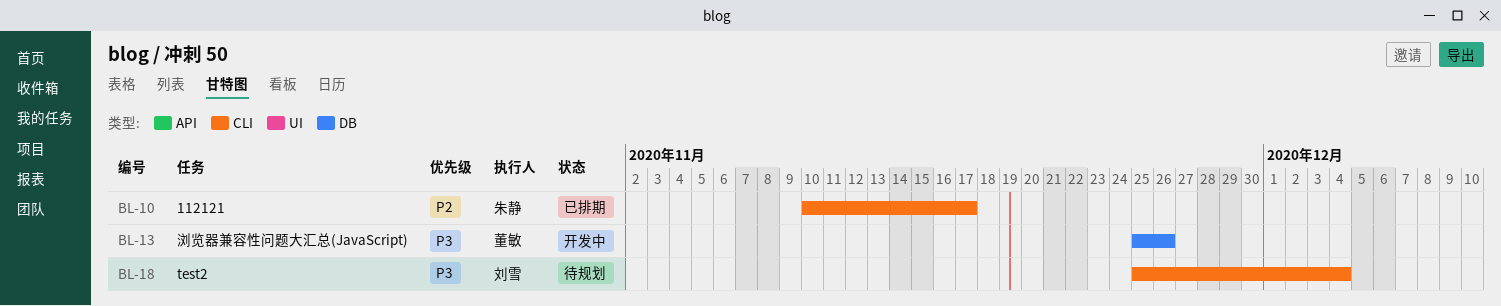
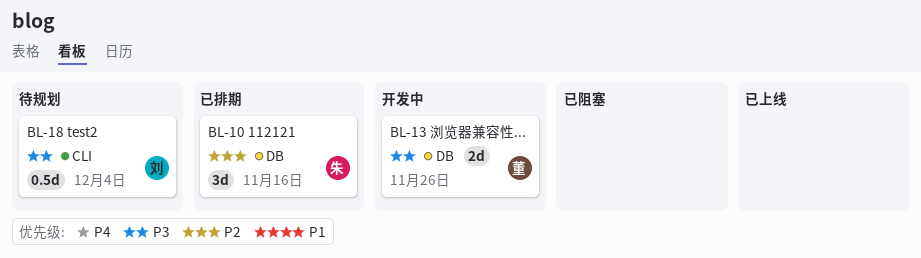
BL-10, label: CLI -> DB
BL-10, due: Nov 17 -> Nov 16

